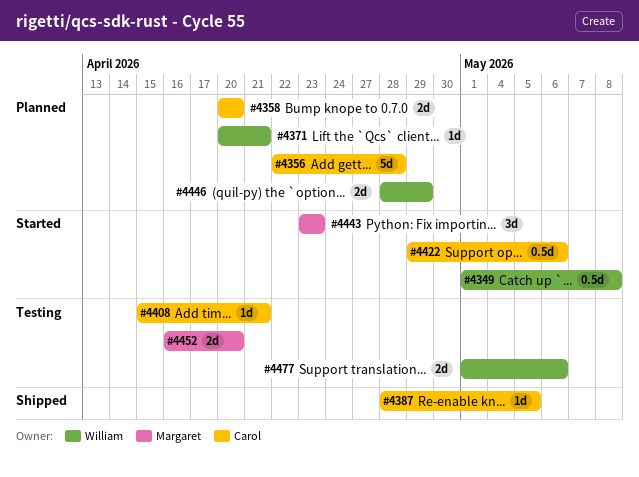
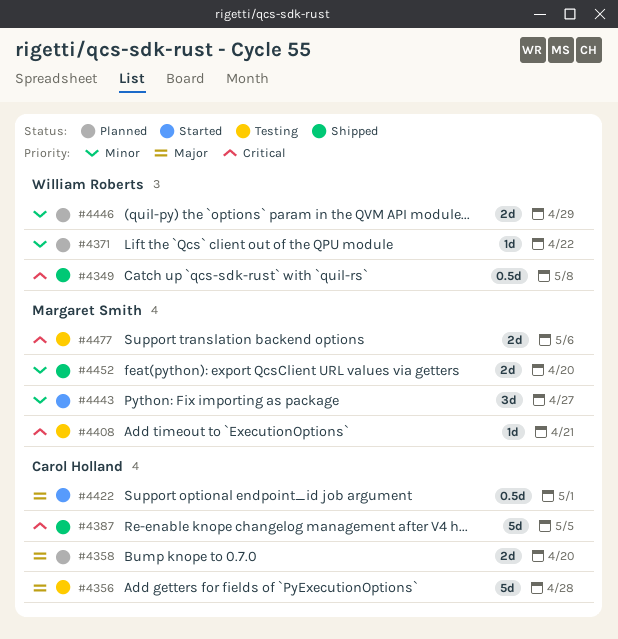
#4349, status: Started -> Shipped
#4356, status: Planned -> Testing
#4371, due: Apr 21 -> Apr 22
#4387, estimate: 1d -> 5d
#4408, owner: Carol Holland -> Margaret Smith
#4422, due: May 6 -> May 1
#4443, due: Apr 23 -> Apr 27
#4452, status: Testing -> Shipped
#4477, owner: William Roberts -> Margaret Smith

